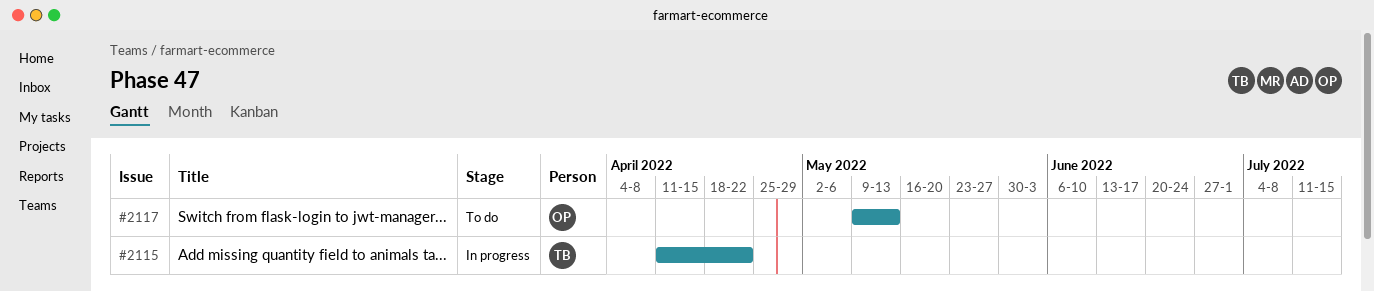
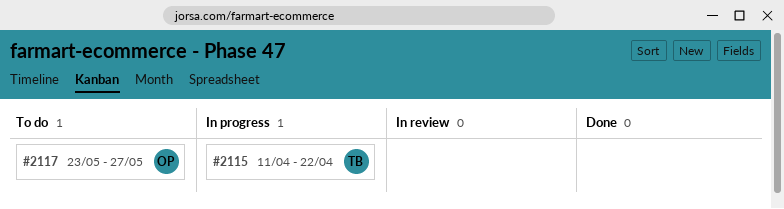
#2117, start: May 9 -> May 23
#2117, due: May 13 -> May 27

